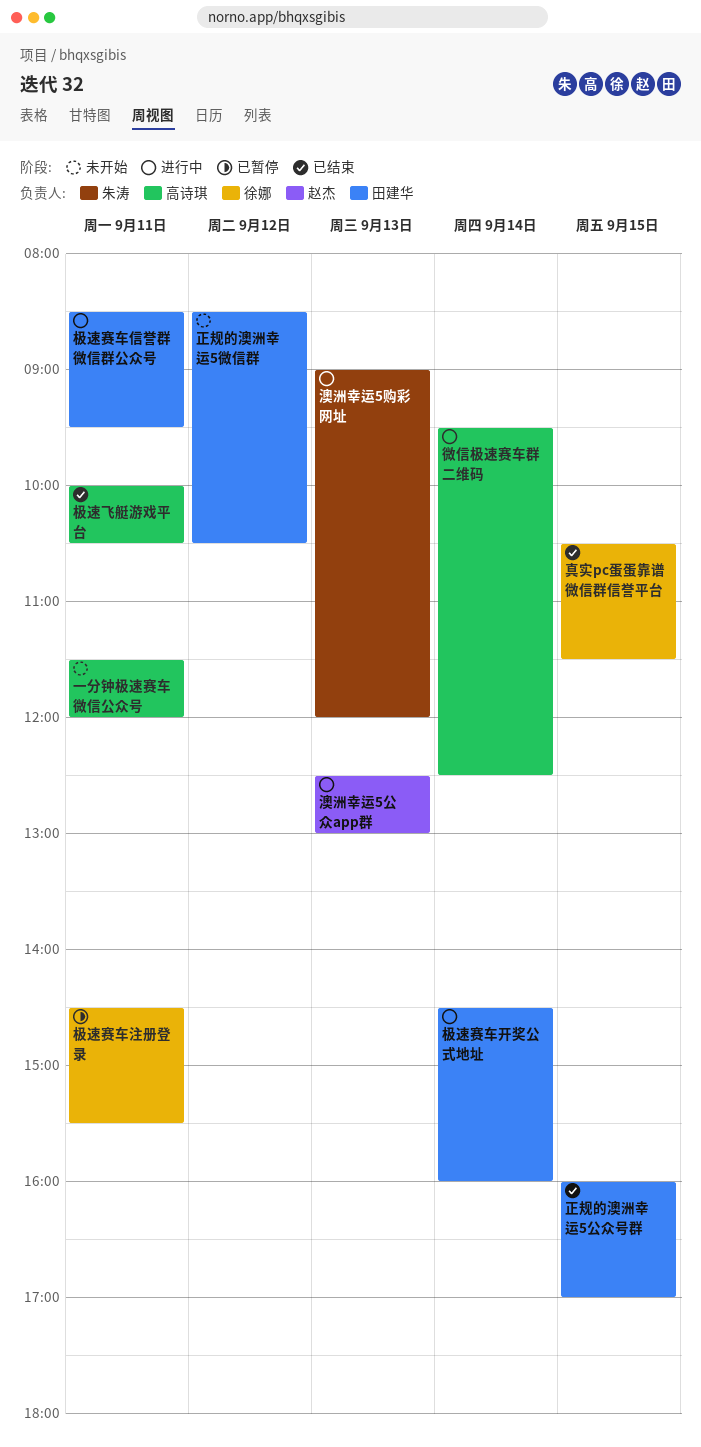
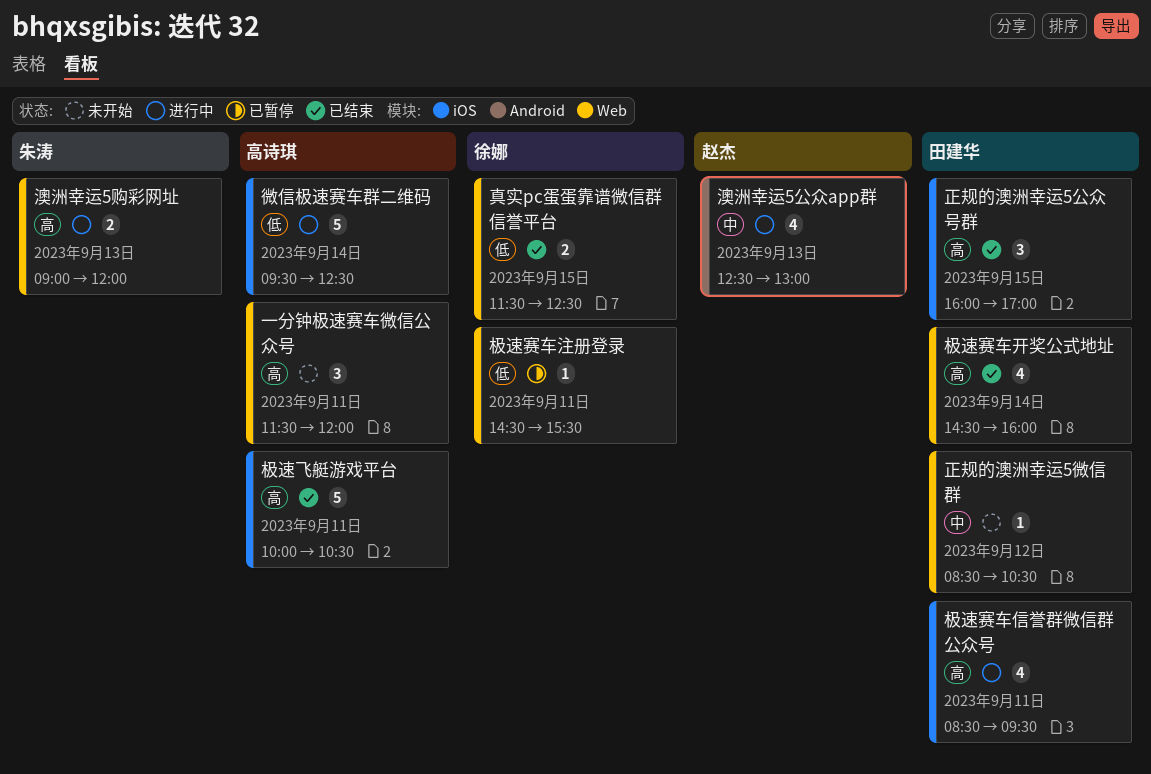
极速赛车开奖公式地址, status: 进行中 -> 已结束
真实pc蛋蛋靠谱微信群信誉平台, begins: 10:30 -> 11:30
真实pc蛋蛋靠谱微信群信誉平台, ends: 11:30 -> 12:30

